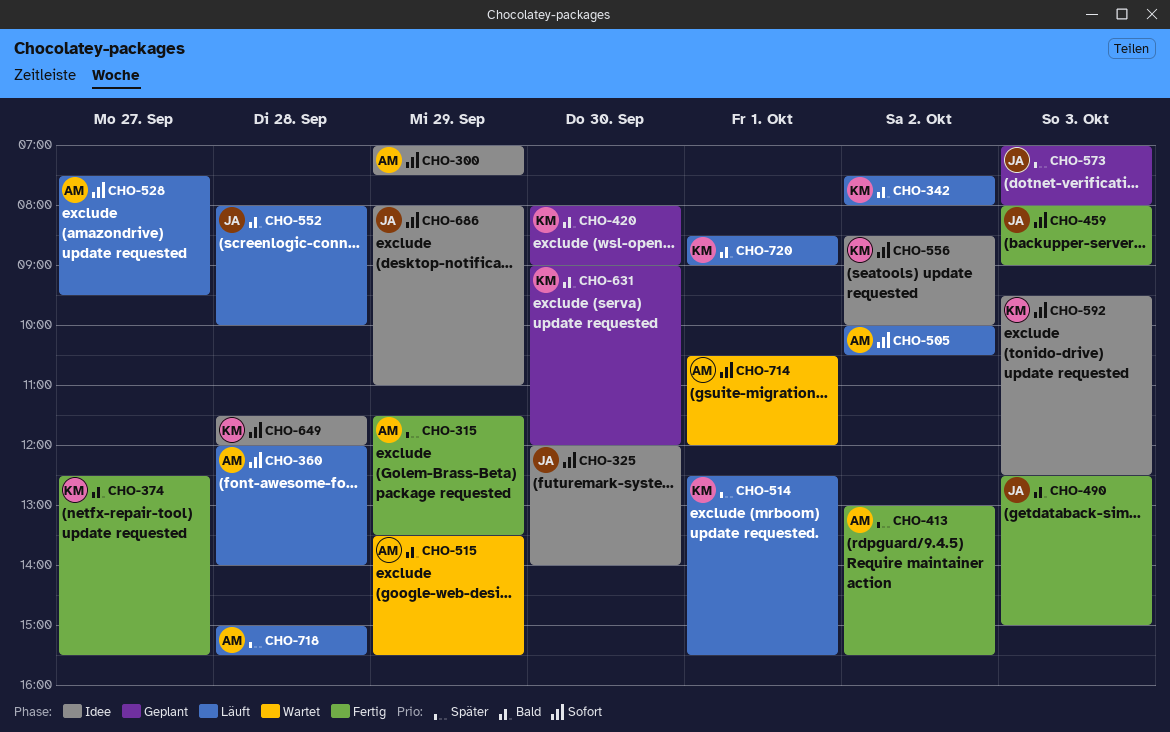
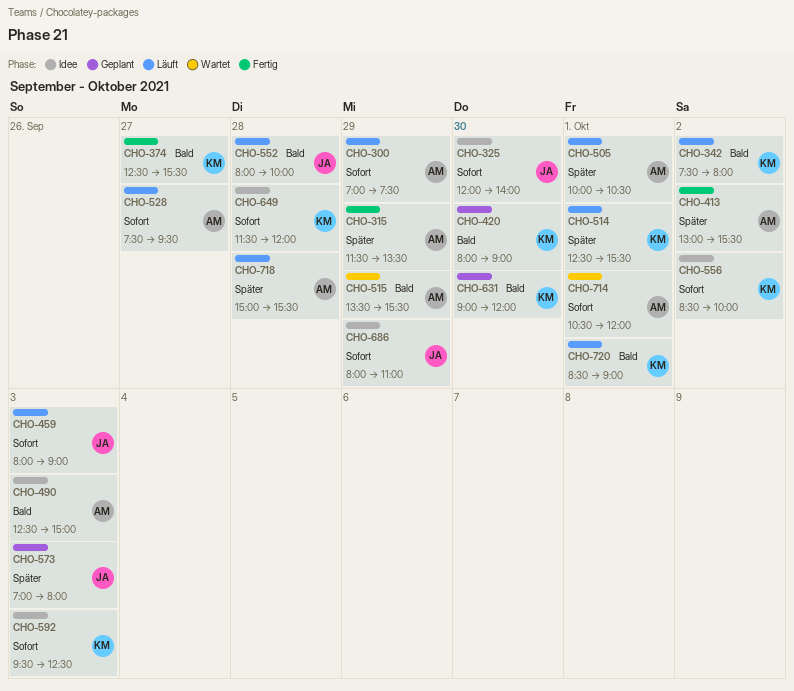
CHO-300, status: Idee -> Läuft
CHO-360: present -> none
CHO-459, status: Fertig -> Läuft
CHO-490, status: Fertig -> Idee
CHO-490, owner: JA -> AM
CHO-505, priority: Sofort -> Später
CHO-505, day: Oct 2 -> Oct 1

